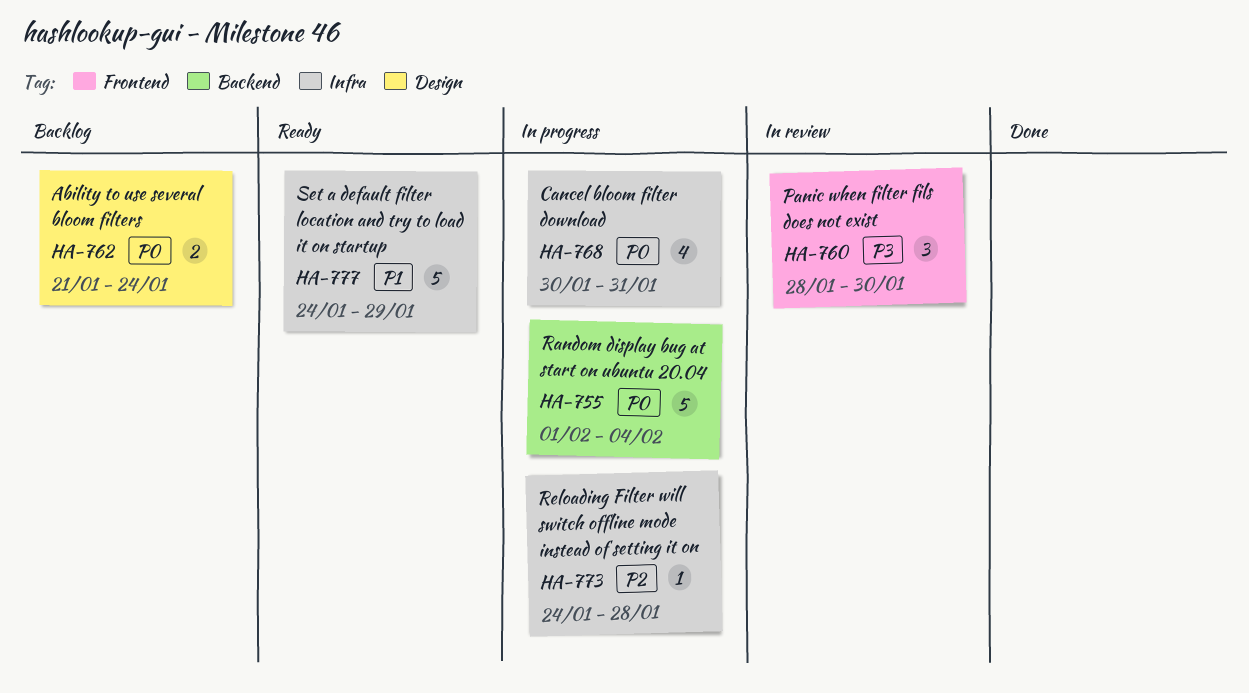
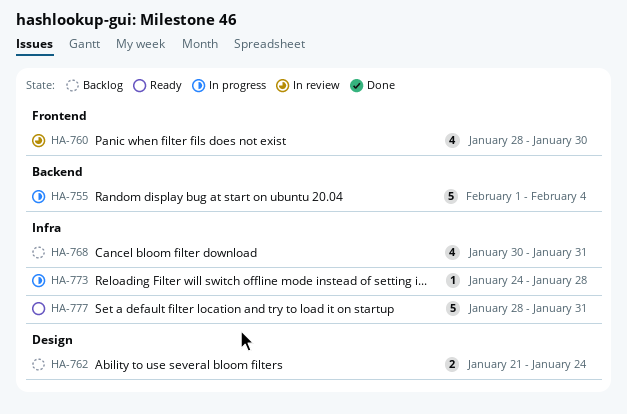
HA-760, estimate: 3 -> 4
HA-768, status: In progress -> Backlog
HA-777, start: Jan 24 -> Jan 28
HA-777, due: Jan 29 -> Jan 31

